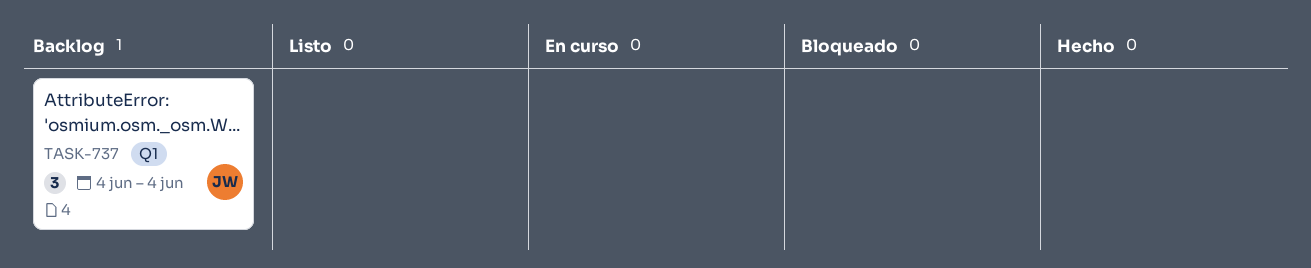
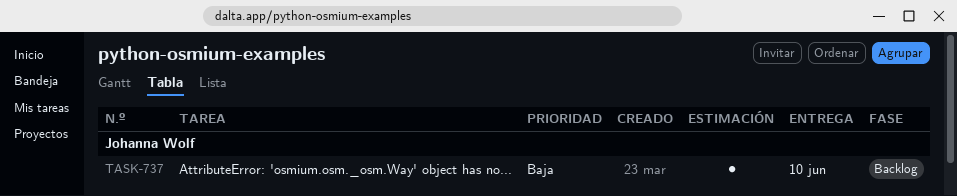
TASK-737, estimate: 3 -> 1
TASK-737, due: Jun 4 -> Jun 10

